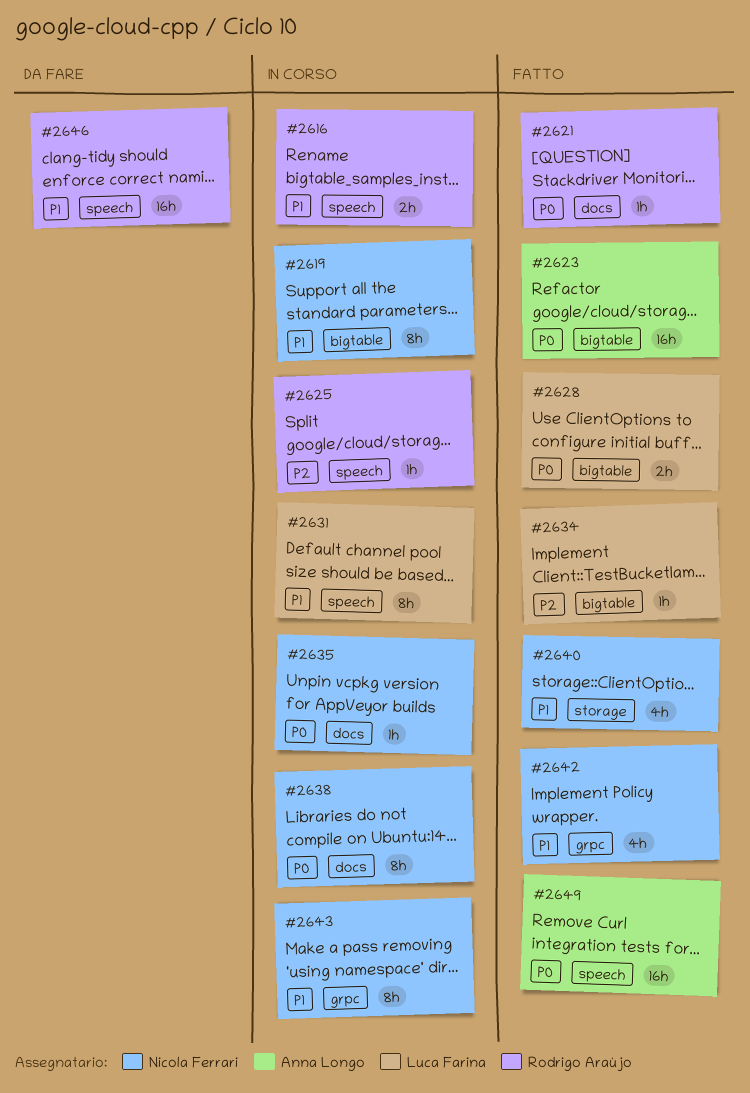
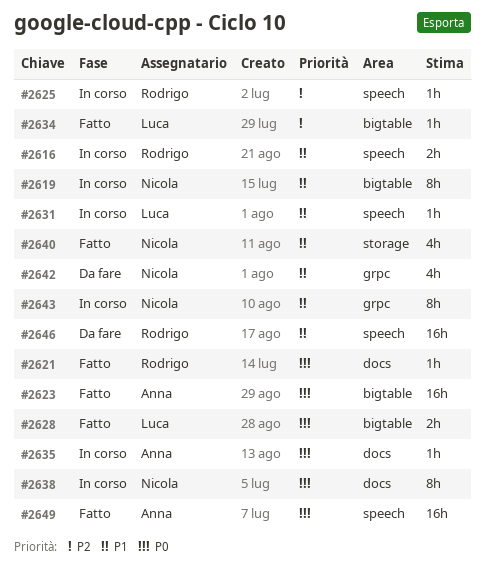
#2631, estimate: 8h -> 1h
#2635, owner: Nicola Ferrari -> Anna Longo
#2642, status: Fatto -> Da fare

